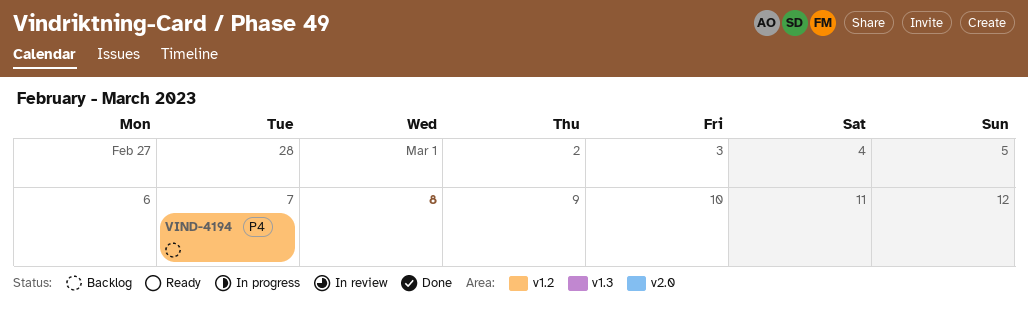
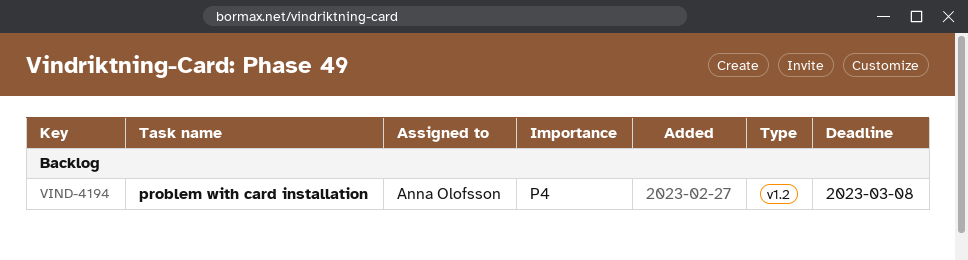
VIND-4194, due: Mar 7 -> Mar 8

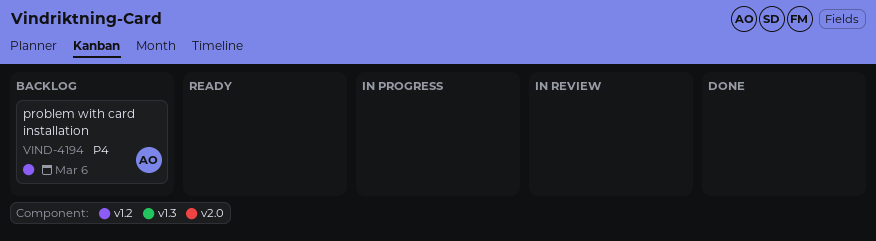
VIND-4194, due: Mar 8 -> Mar 6

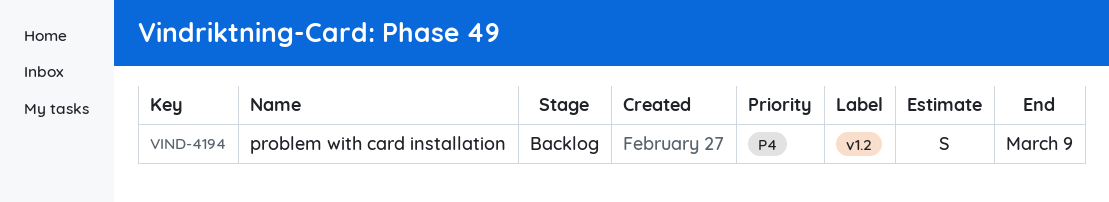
VIND-4194, due: Mar 6 -> Mar 9

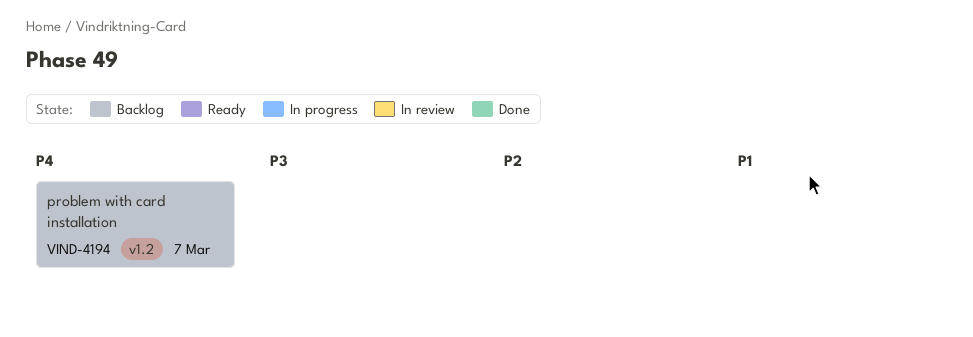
VIND-4194, due: Mar 9 -> Mar 7

